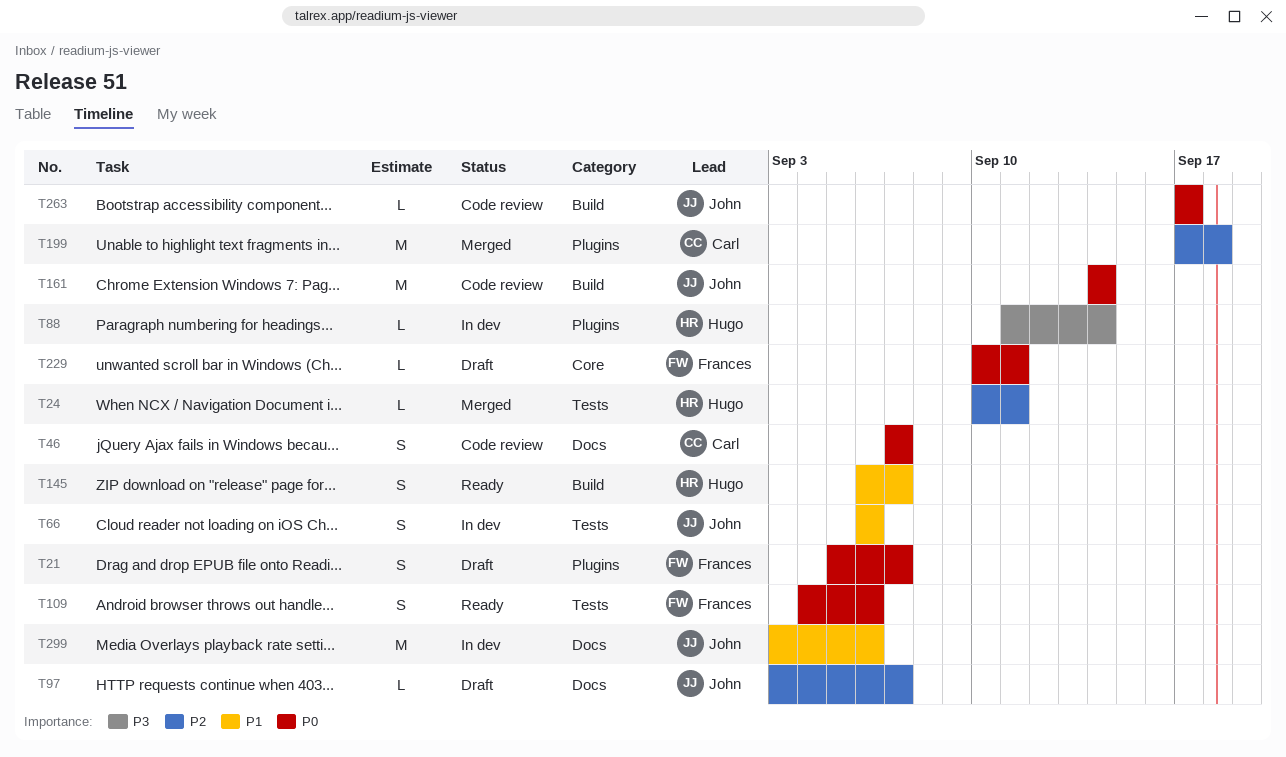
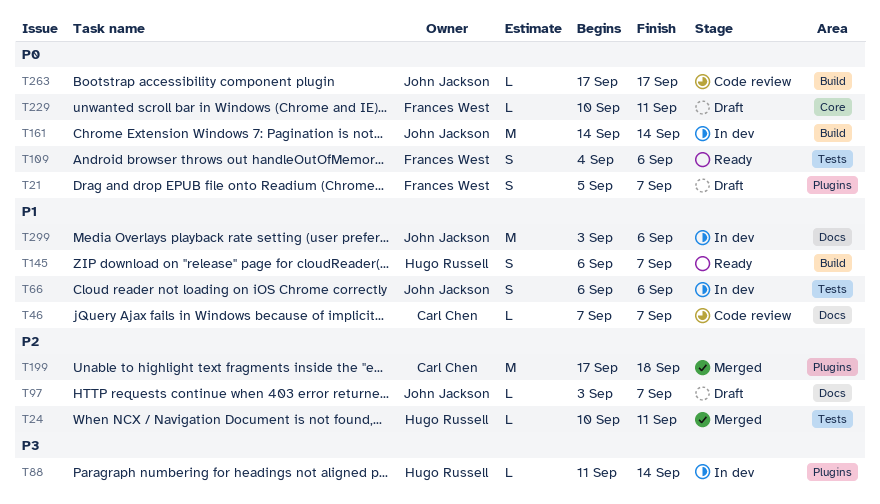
T46, priority: P0 -> P1
T46, estimate: S -> L
T161, status: Code review -> In dev

